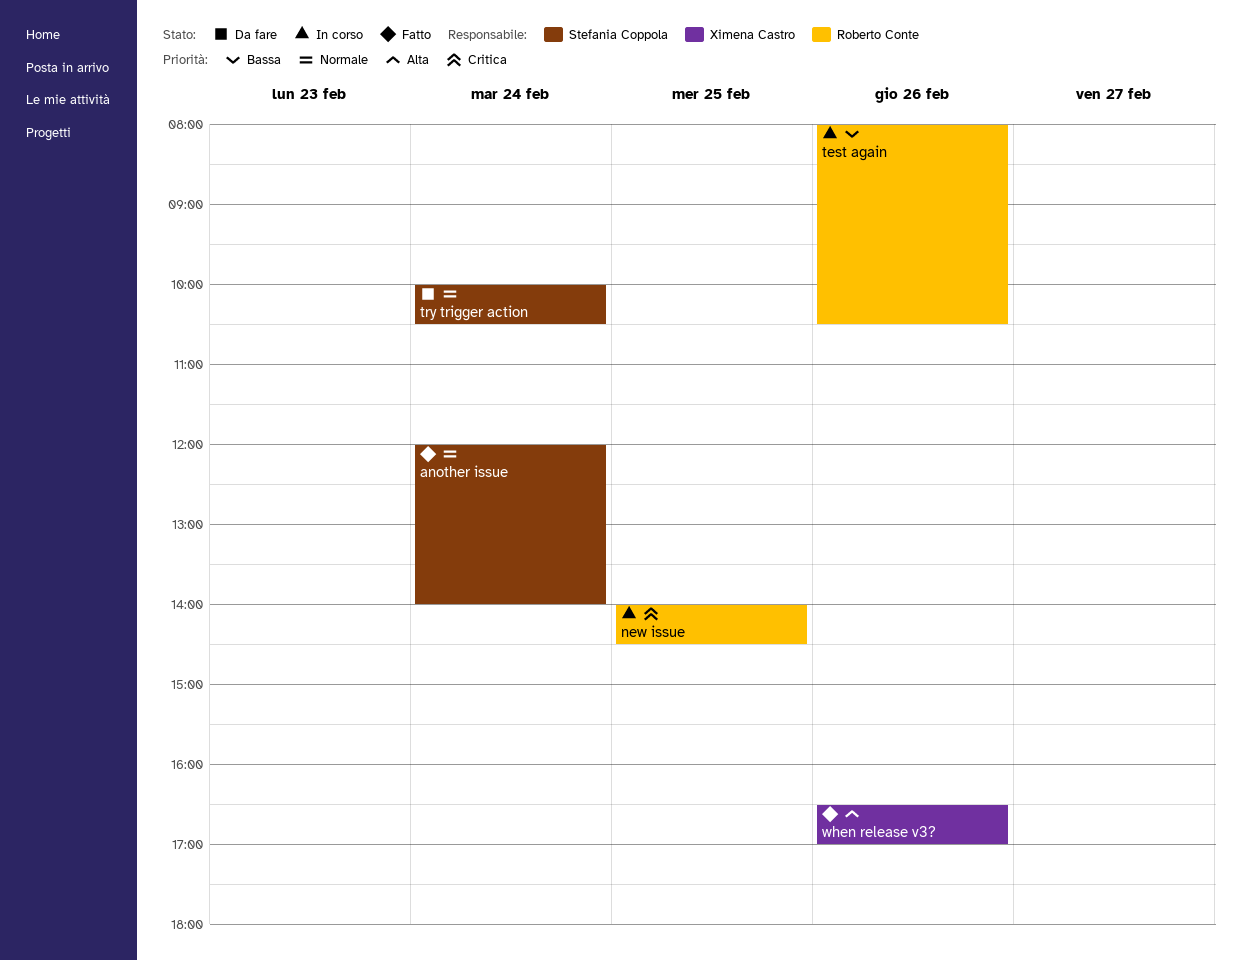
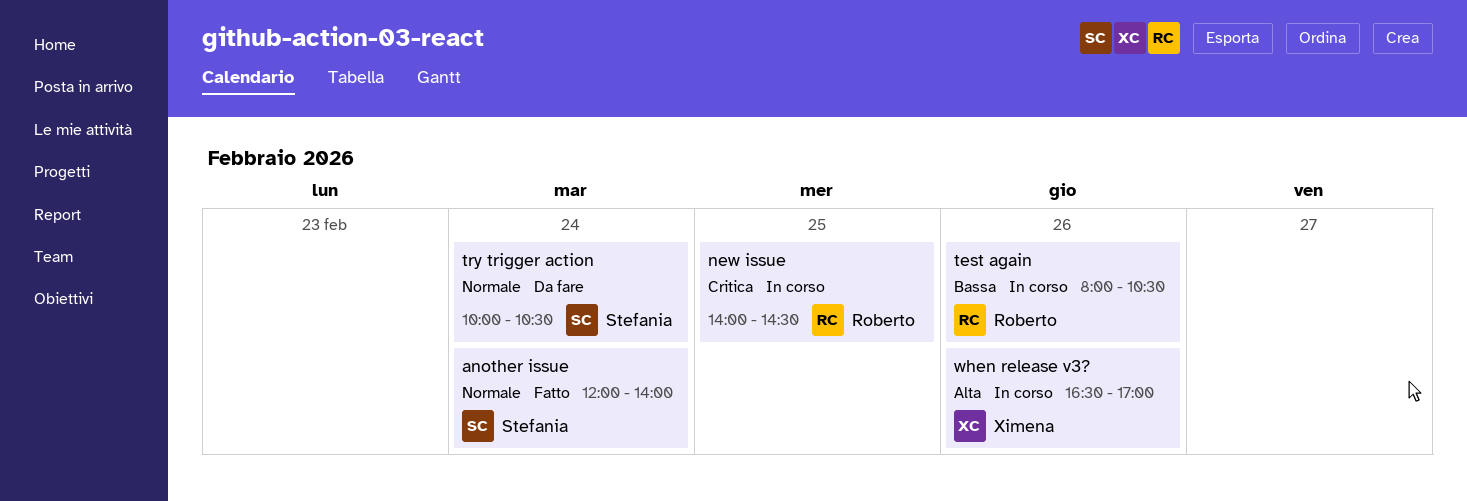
when release v3?, status: Fatto -> In corso

